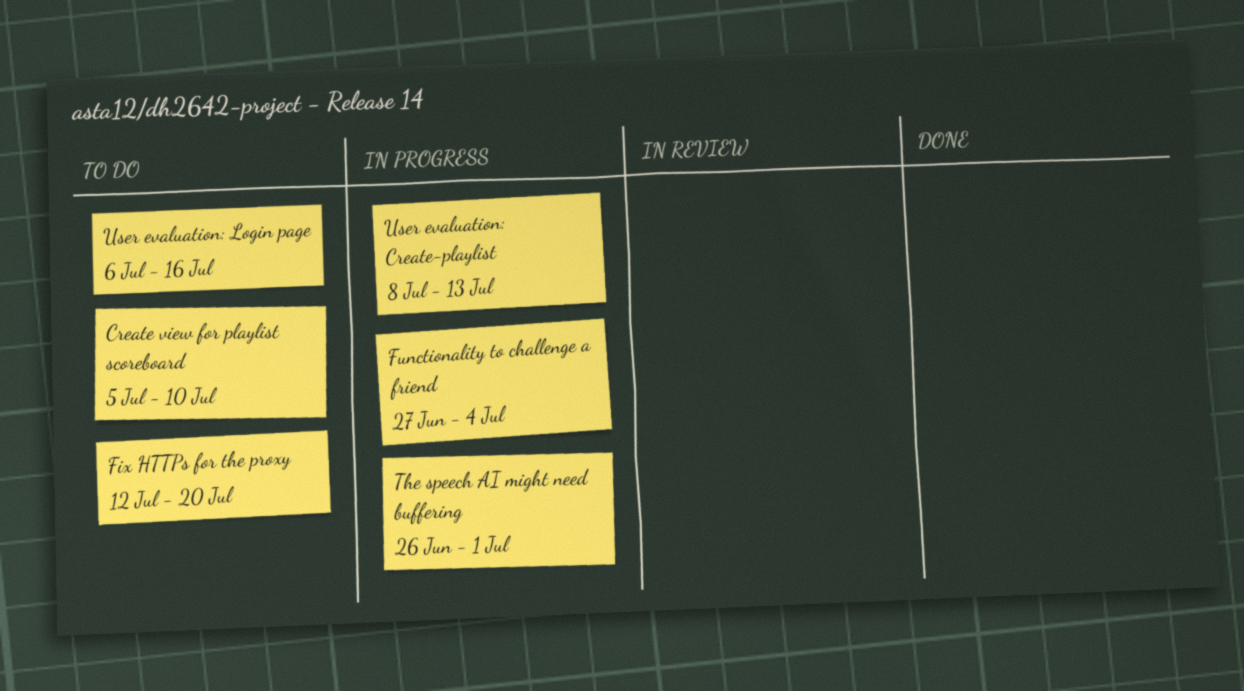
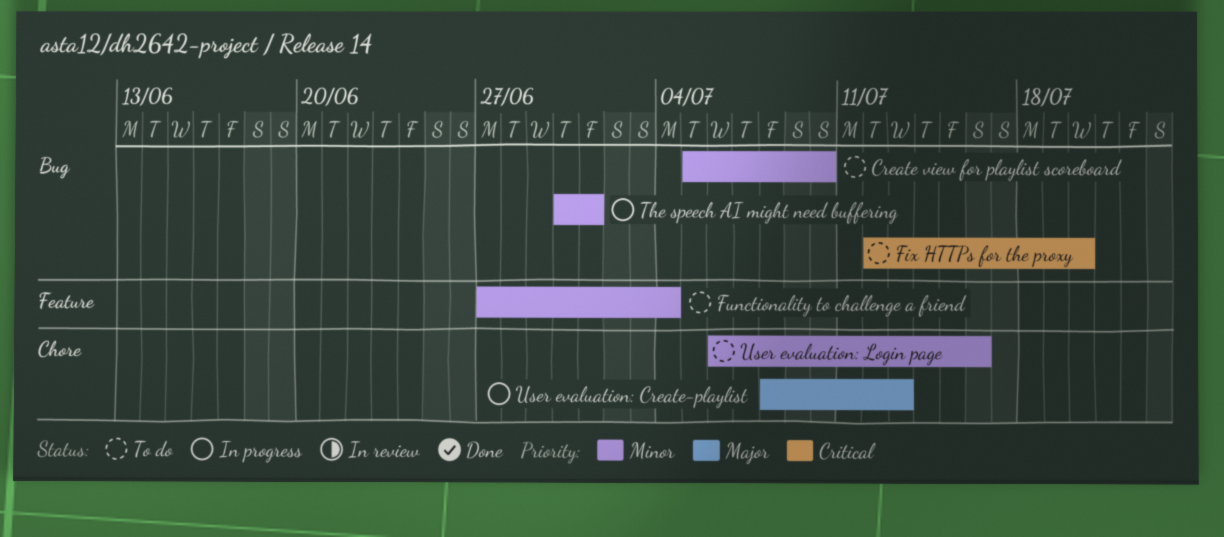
Functionality to challenge a friend, status: In progress -> To do
The speech AI might need buffering, start: Jun 26 -> Jun 30

